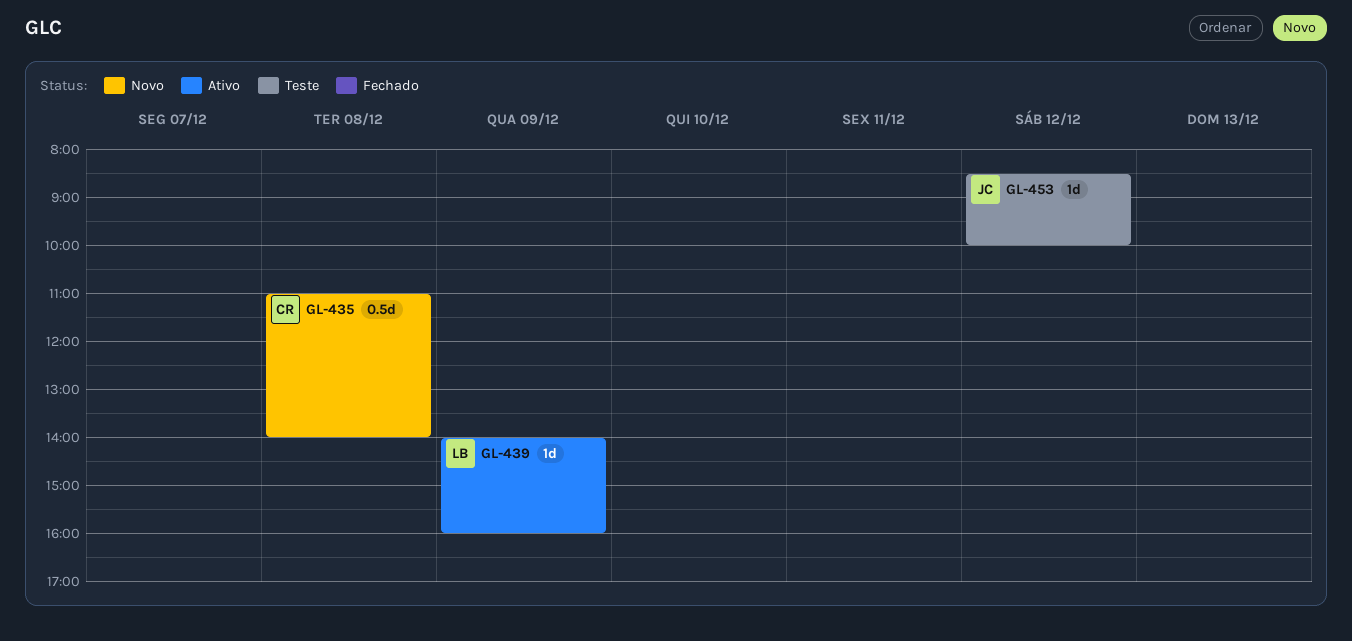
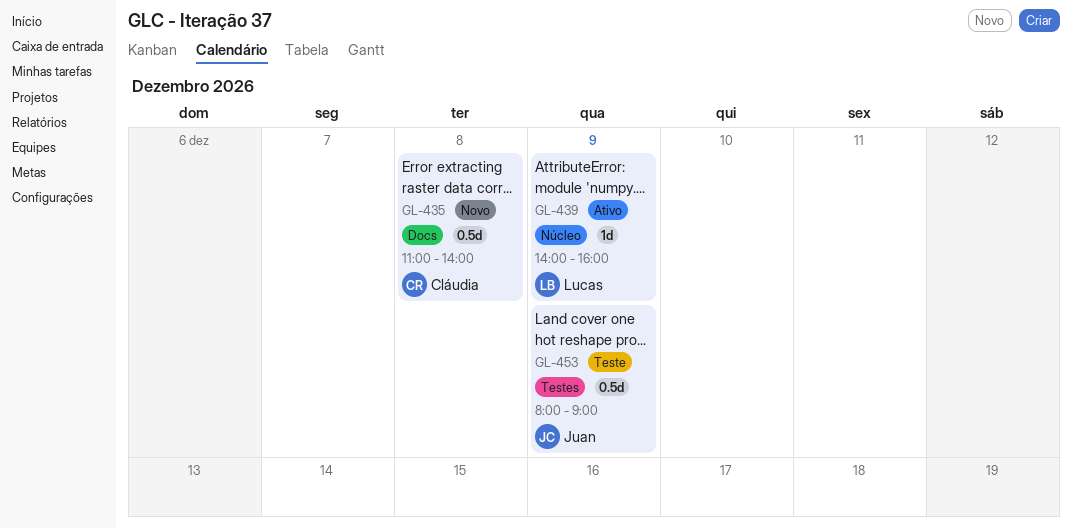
GL-453, estimate: 1d -> 0.5d
GL-453, day: Dec 12 -> Dec 9
GL-453, begins: 08:30 -> 08:00
GL-453, ends: 10:00 -> 09:00

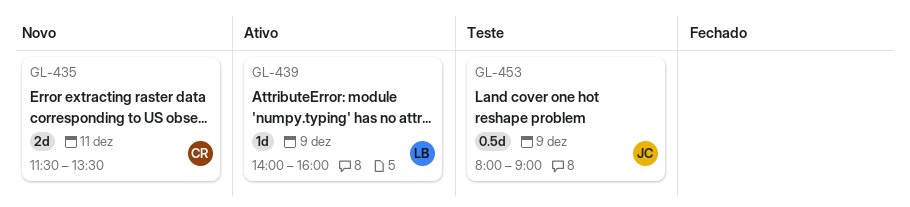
GL-435, estimate: 0.5d -> 2d
GL-435, day: Dec 8 -> Dec 11
GL-435, begins: 11:00 -> 11:30
GL-435, ends: 14:00 -> 13:30

